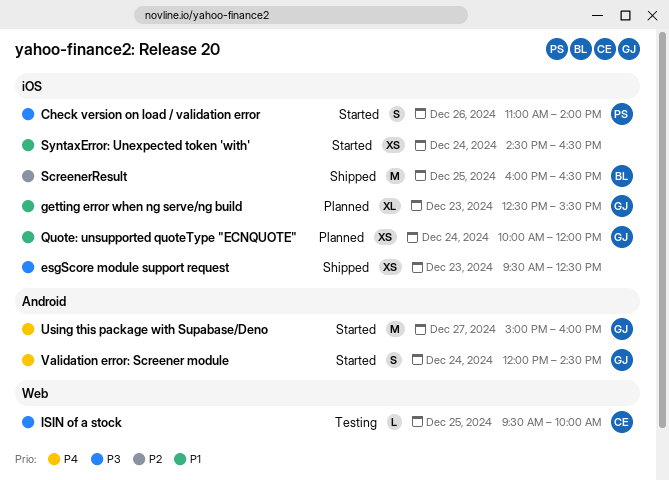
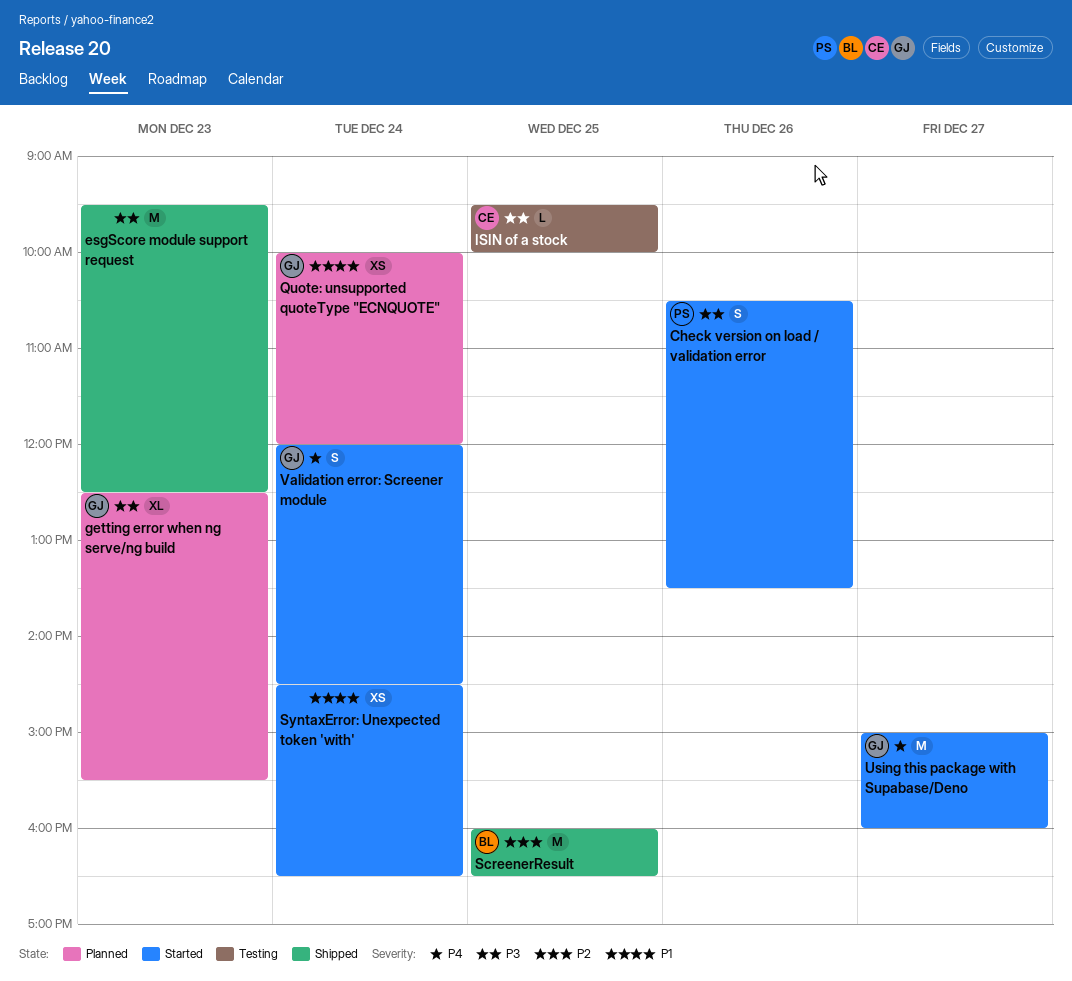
Check version on load / validation error, begins: 11:00 -> 10:30
Check version on load / validation error, ends: 14:00 -> 13:30
esgScore module support request, estimate: XS -> M
getting error when ng serve/ng build, priority: P1 -> P3

